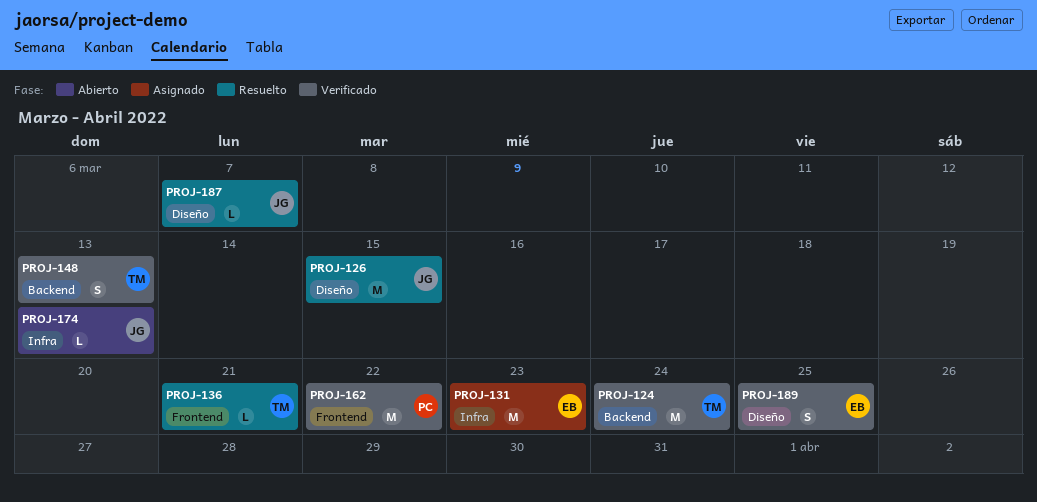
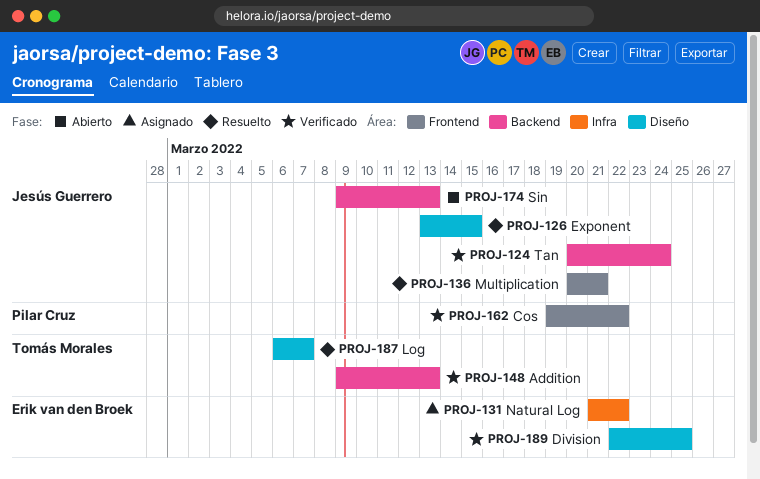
PROJ-124, owner: Tomás Morales -> Jesús Guerrero
PROJ-131, due: Mar 23 -> Mar 22
PROJ-136, owner: Tomás Morales -> Jesús Guerrero
PROJ-174, label: Infra -> Backend
PROJ-187, owner: Jesús Guerrero -> Tomás Morales

